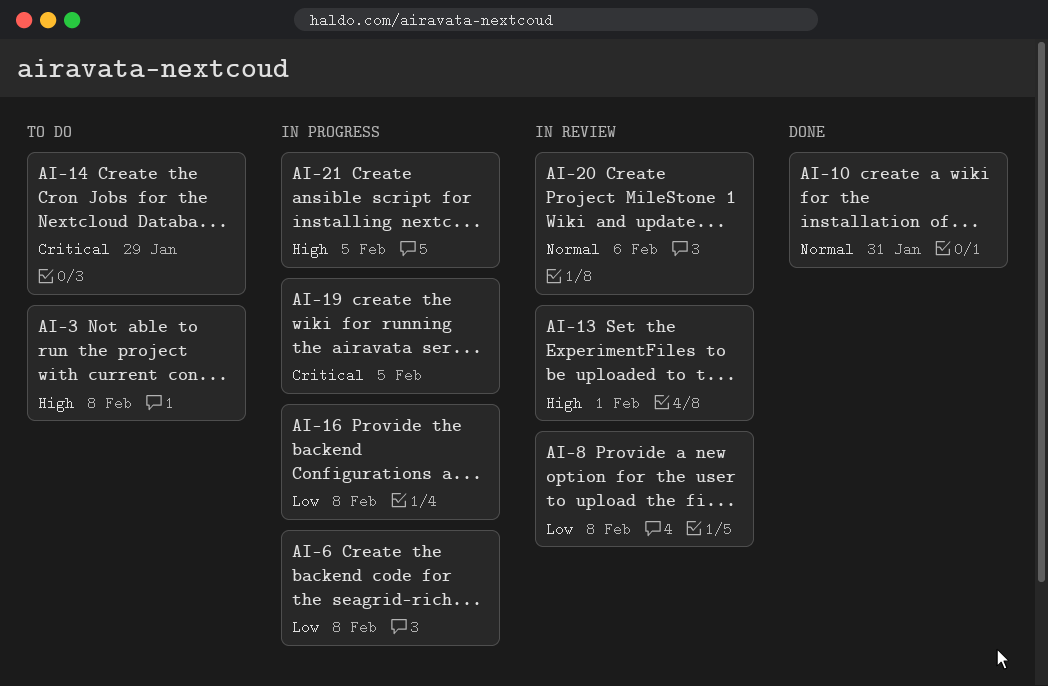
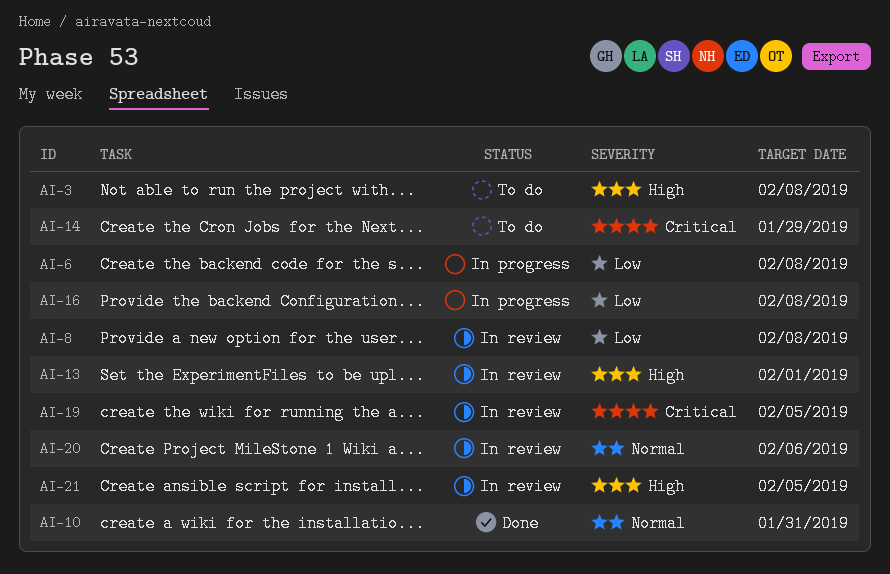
AI-19, status: In progress -> In review
AI-21, status: In progress -> In review

